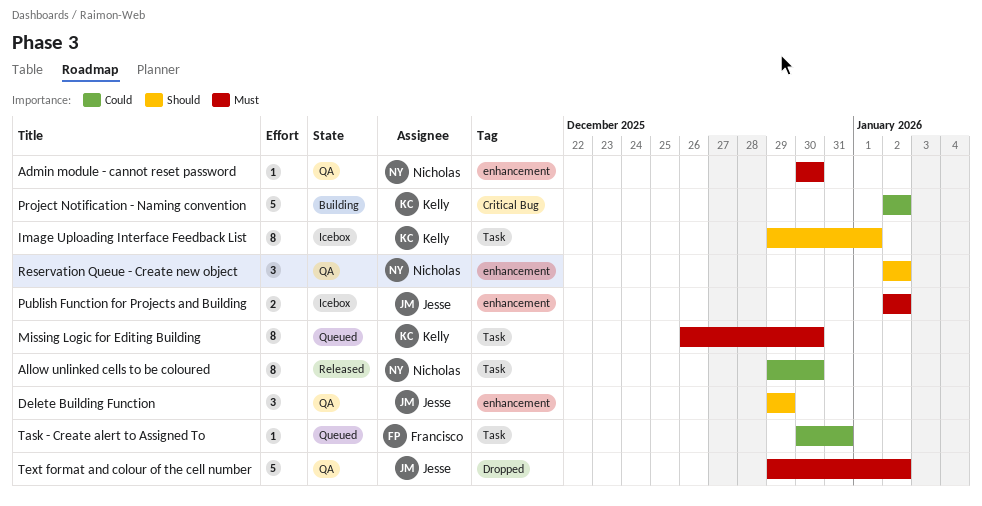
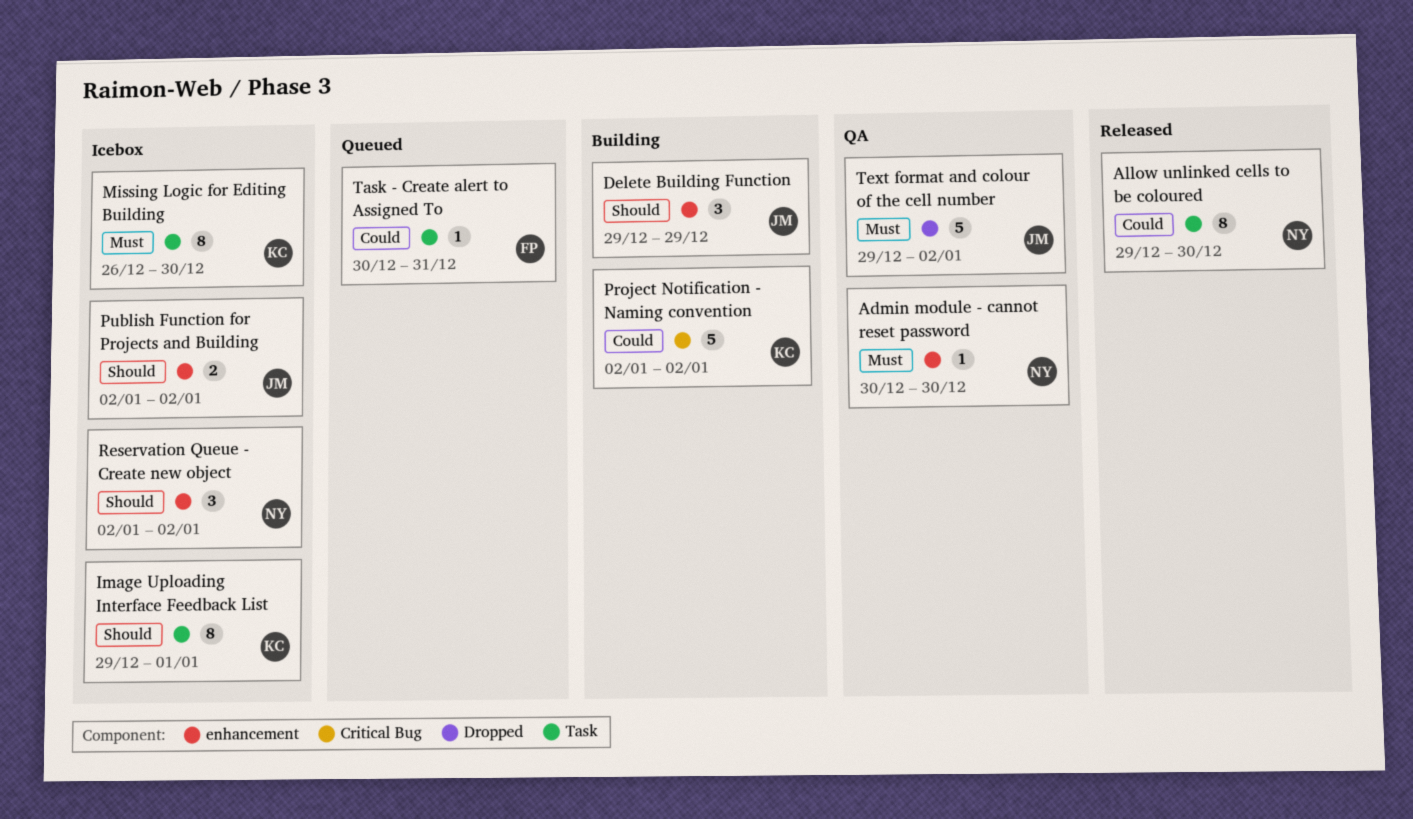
Delete Building Function, status: QA -> Building
Missing Logic for Editing Building, status: Queued -> Icebox
Publish Function for Projects and Building, priority: Must -> Should
Reservation Queue - Create new object, status: QA -> Icebox

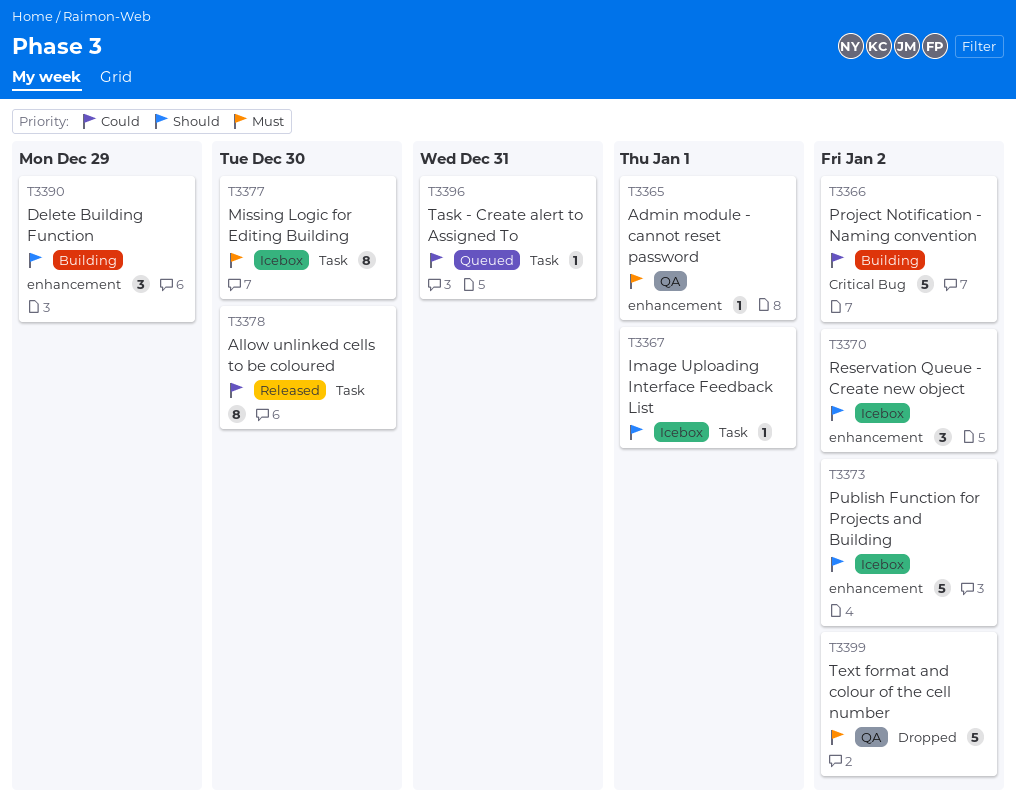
Admin module - cannot reset password, due: Dec 30 -> Jan 1
Image Uploading Interface Feedback List, estimate: 8 -> 1
Publish Function for Projects and Building, estimate: 2 -> 5

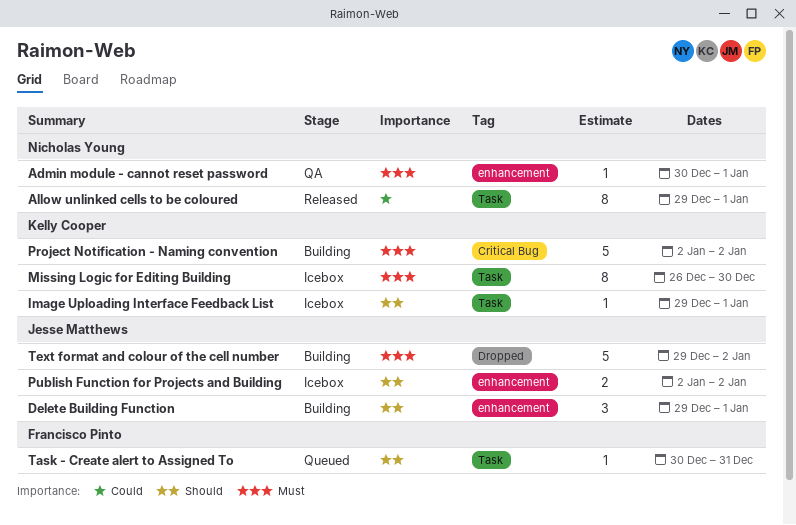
Allow unlinked cells to be coloured, due: Dec 30 -> Jan 1
Delete Building Function, due: Dec 29 -> Jan 1
Project Notification - Naming convention, priority: Could -> Must
Publish Function for Projects and Building, estimate: 5 -> 2
Reservation Queue - Create new object: present -> none
Task - Create alert to Assigned To, priority: Could -> Should
Text format and colour of the cell number, status: QA -> Building

